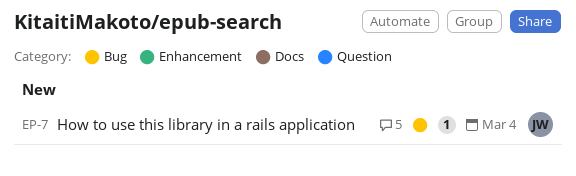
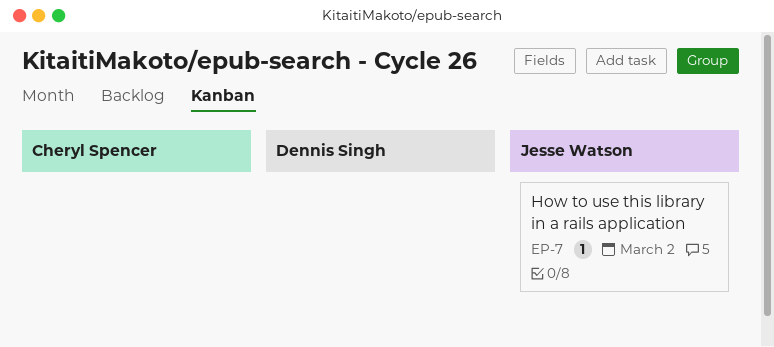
EP-7, due: Mar 4 -> Mar 2

